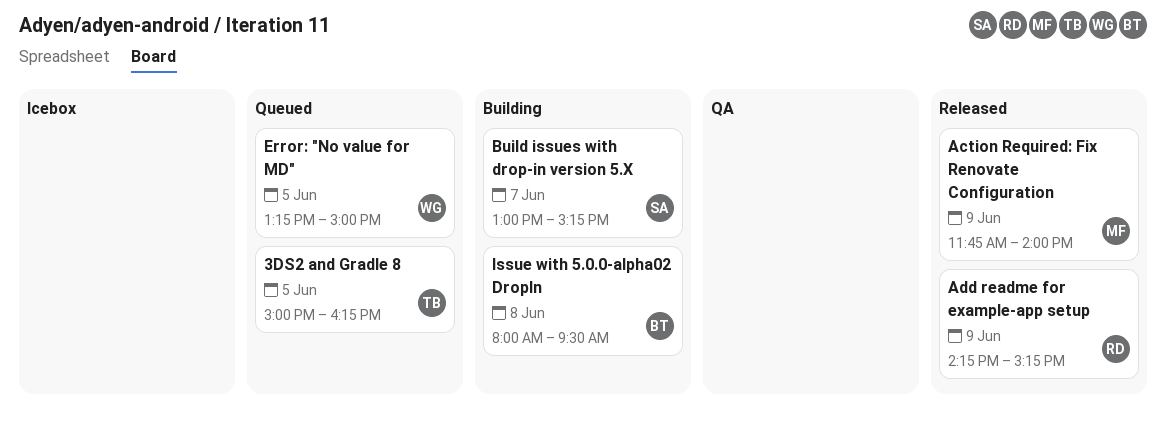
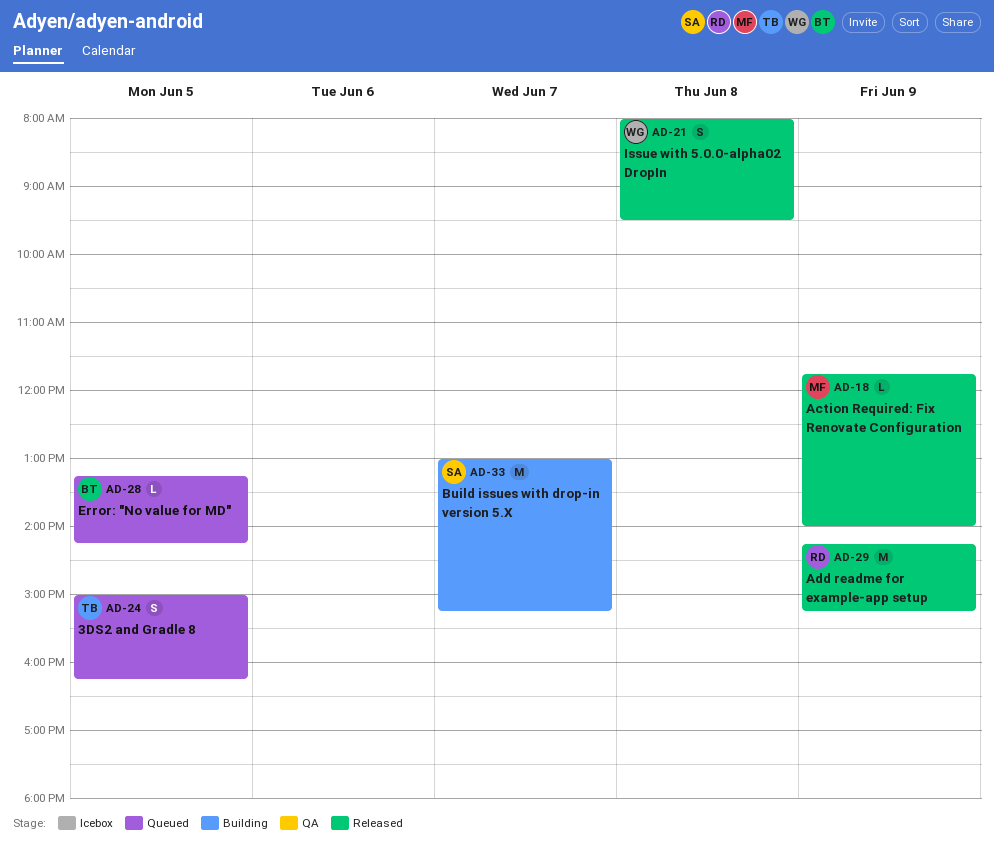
Error: "No value for MD", owner: WG -> BT
Error: "No value for MD", ends: 15:00 -> 14:15
Issue with 5.0.0-alpha02 DropIn, status: Building -> Released
Issue with 5.0.0-alpha02 DropIn, owner: BT -> WG

